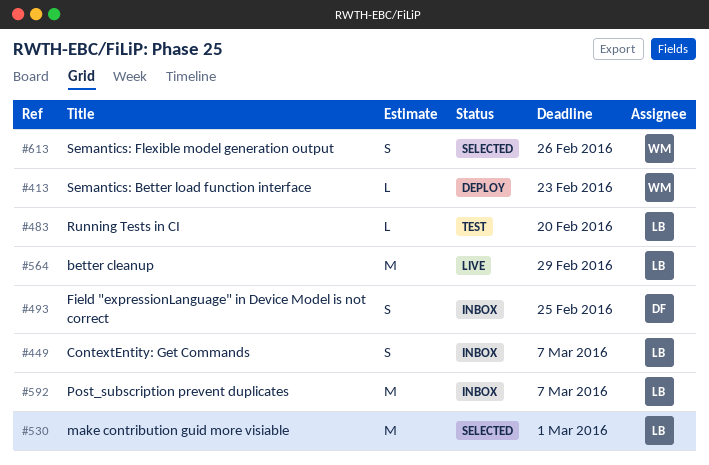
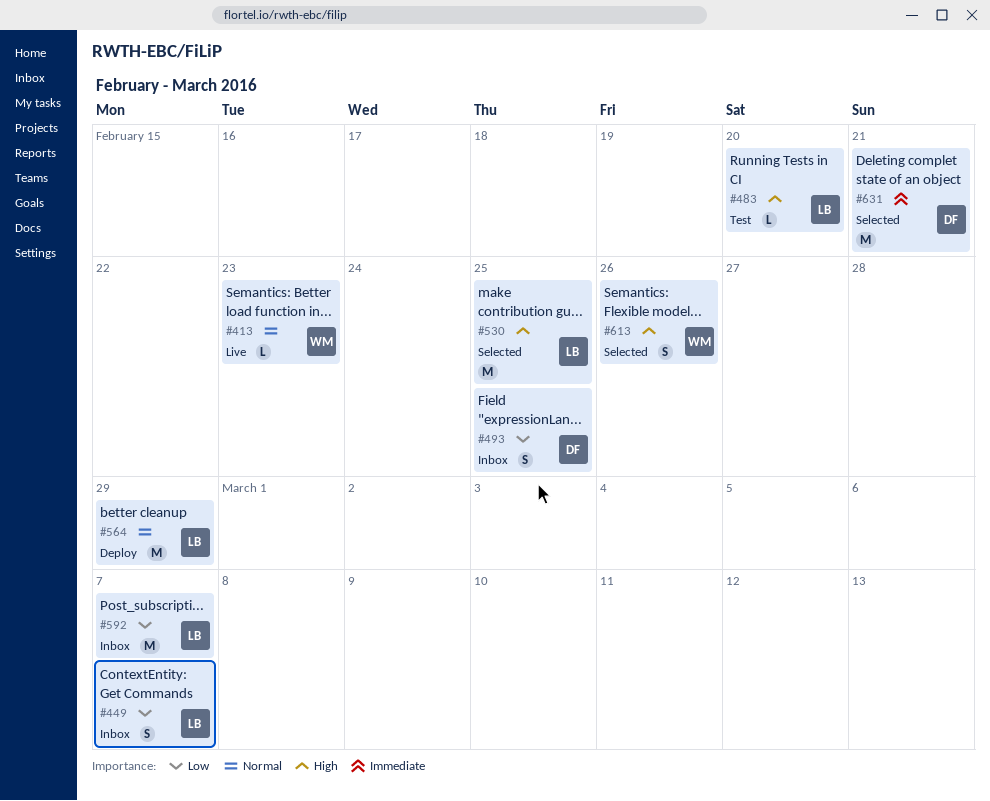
#413, status: Deploy -> Live
#530, due: Mar 1 -> Feb 25
#564, status: Live -> Deploy
#631: none -> present

